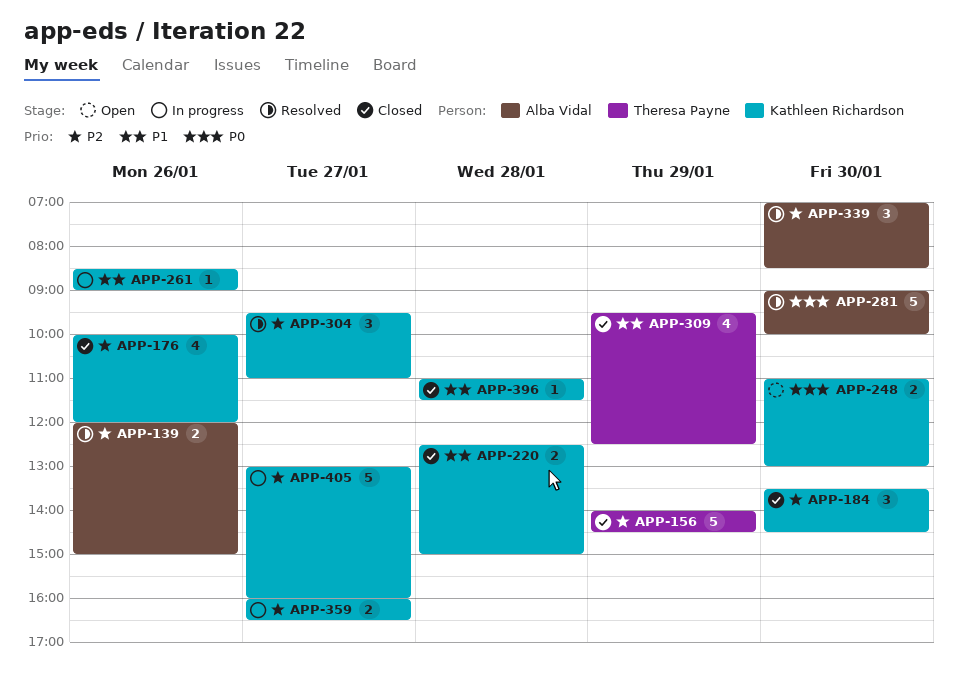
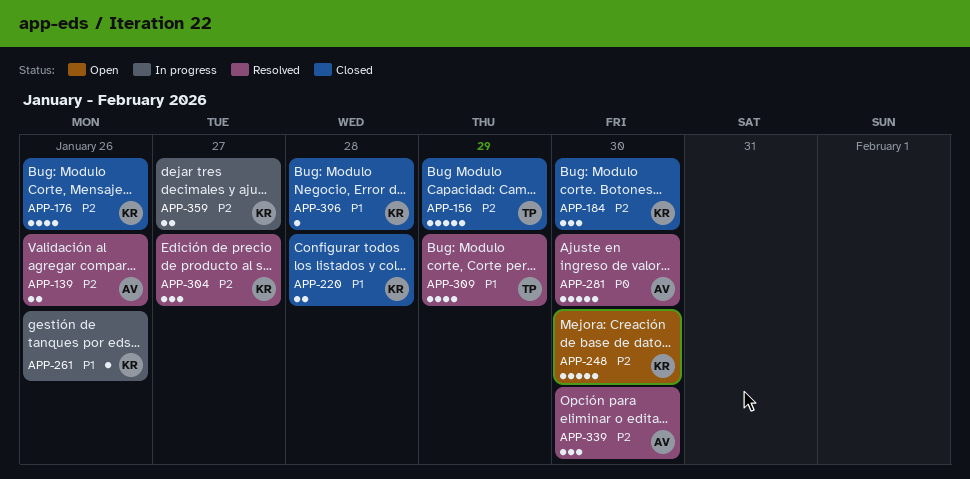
APP-248, priority: P0 -> P2
APP-248, estimate: 2 -> 5
APP-309, status: Closed -> Resolved
APP-405: present -> none

